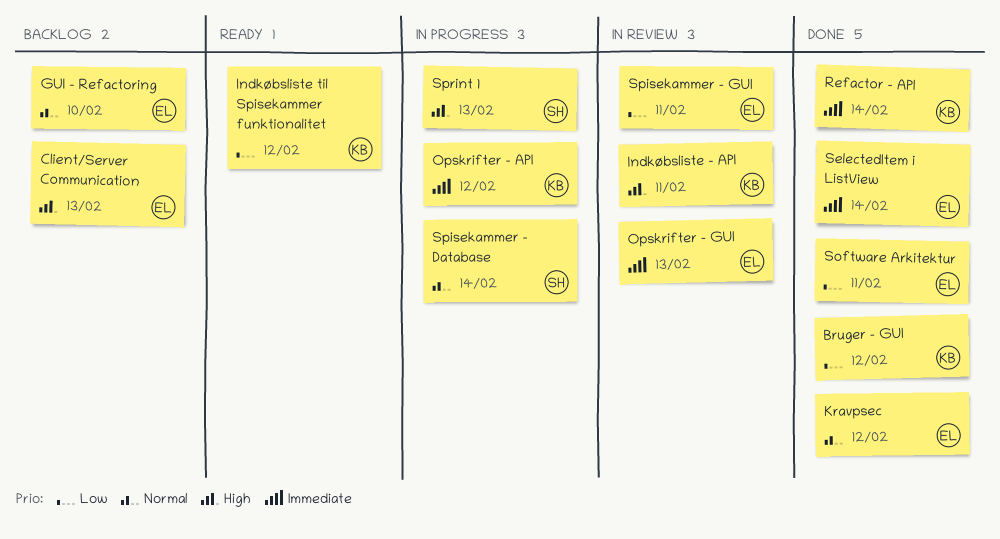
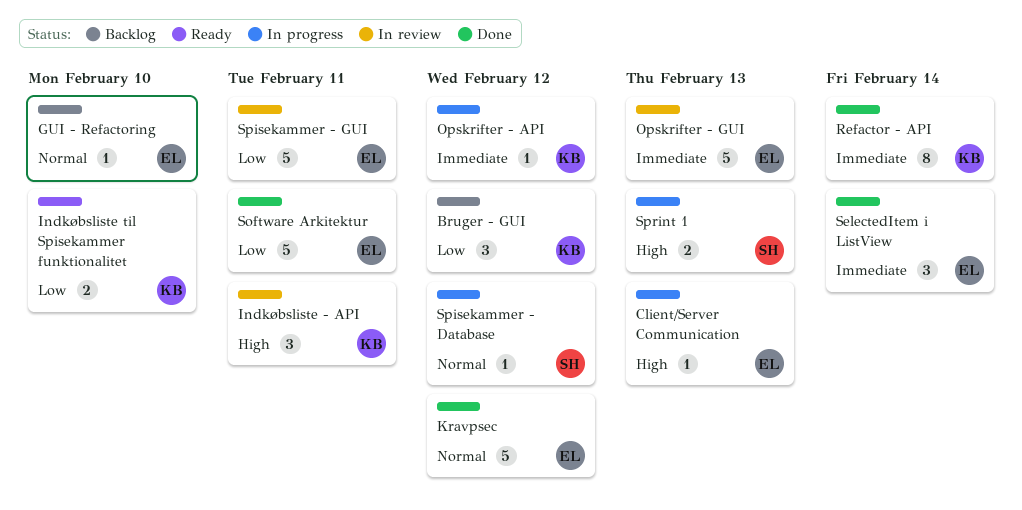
Bruger - GUI, status: Done -> Backlog
Client/Server Communication, status: Backlog -> In progress
Indkøbsliste til Spisekammer funktionalitet, due: Feb 12 -> Feb 10
Spisekammer - Database, due: Feb 14 -> Feb 12

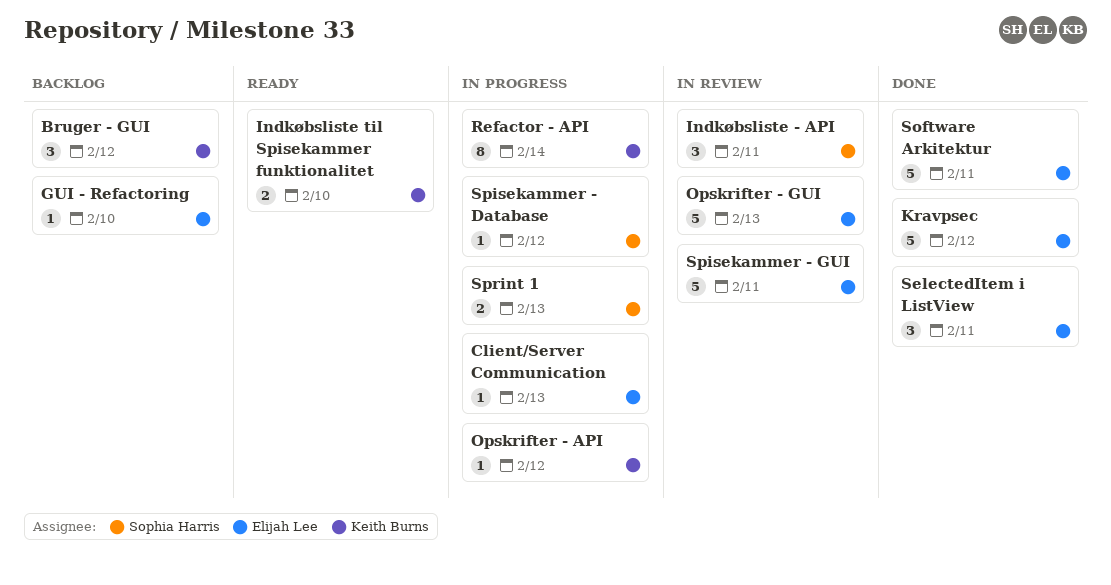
Indkøbsliste - API, owner: Keith Burns -> Sophia Harris
Refactor - API, status: Done -> In progress
SelectedItem i ListView, due: Feb 14 -> Feb 11

